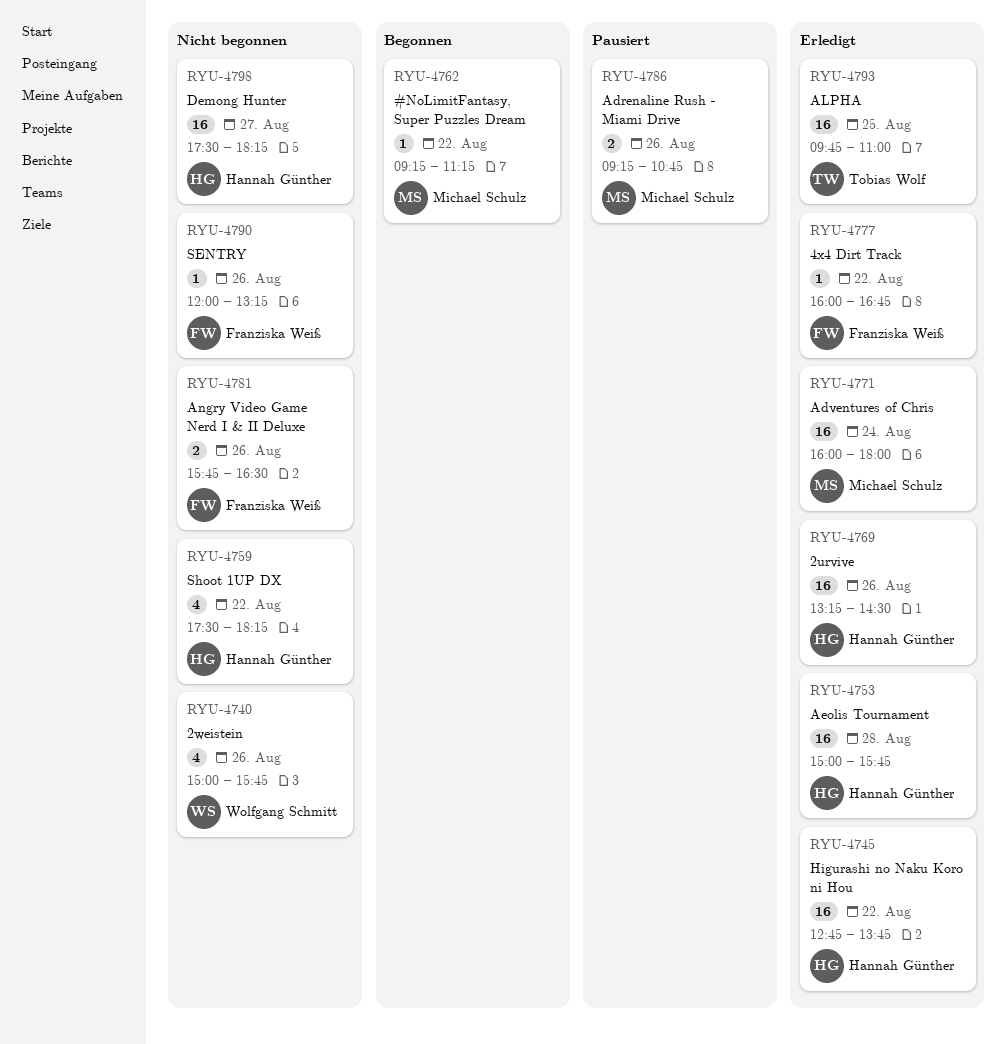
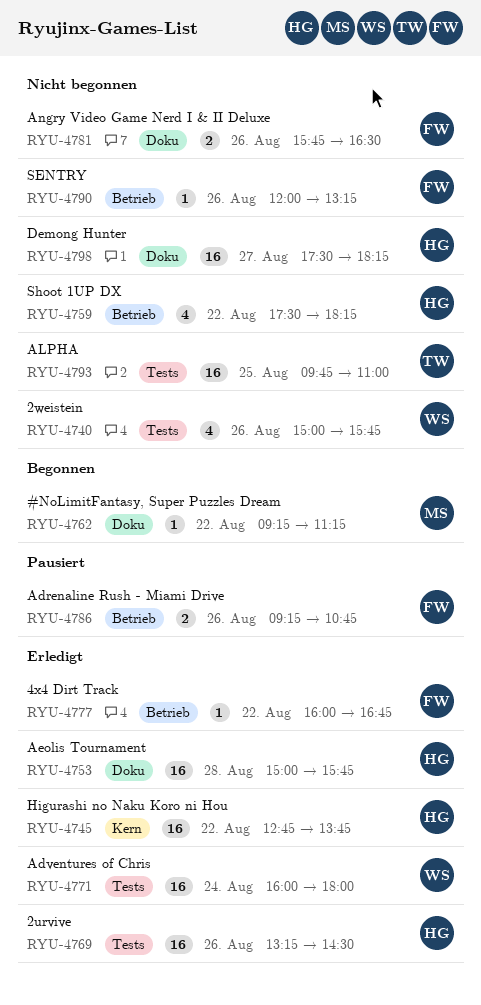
RYU-4771, owner: Michael Schulz -> Wolfgang Schmitt
RYU-4786, owner: Michael Schulz -> Franziska Weiß
RYU-4793, status: Erledigt -> Nicht begonnen

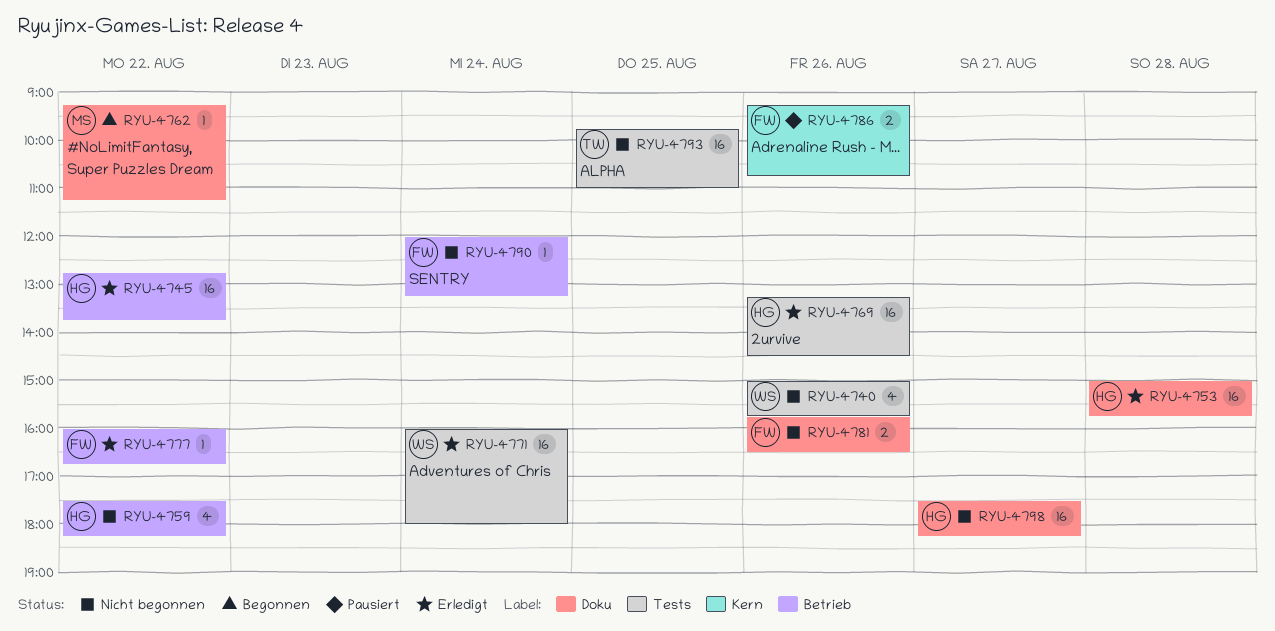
RYU-4745, label: Kern -> Betrieb
RYU-4786, label: Betrieb -> Kern
RYU-4790, day: Aug 26 -> Aug 24

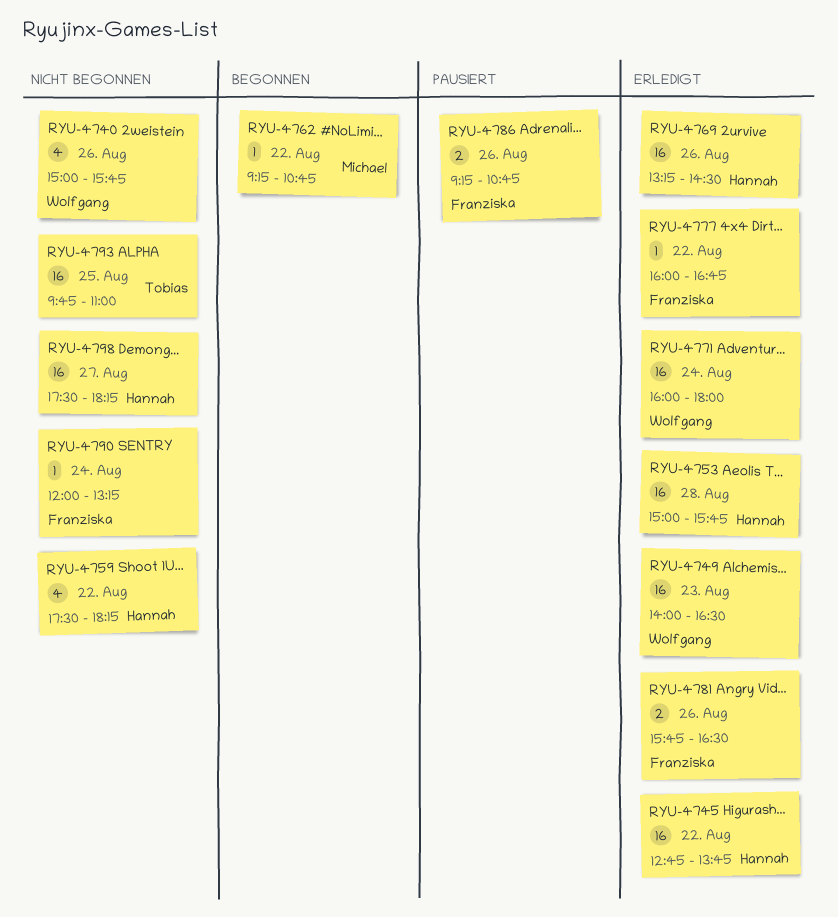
RYU-4749: none -> present
RYU-4762, ends: 11:15 -> 10:45
RYU-4781, status: Nicht begonnen -> Erledigt

